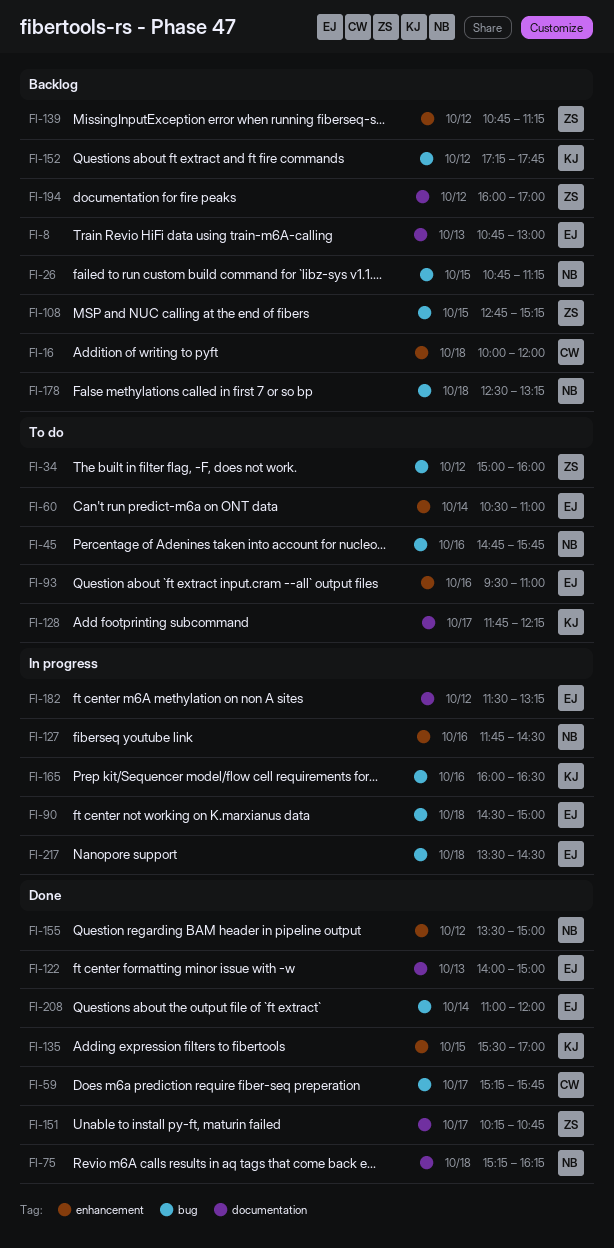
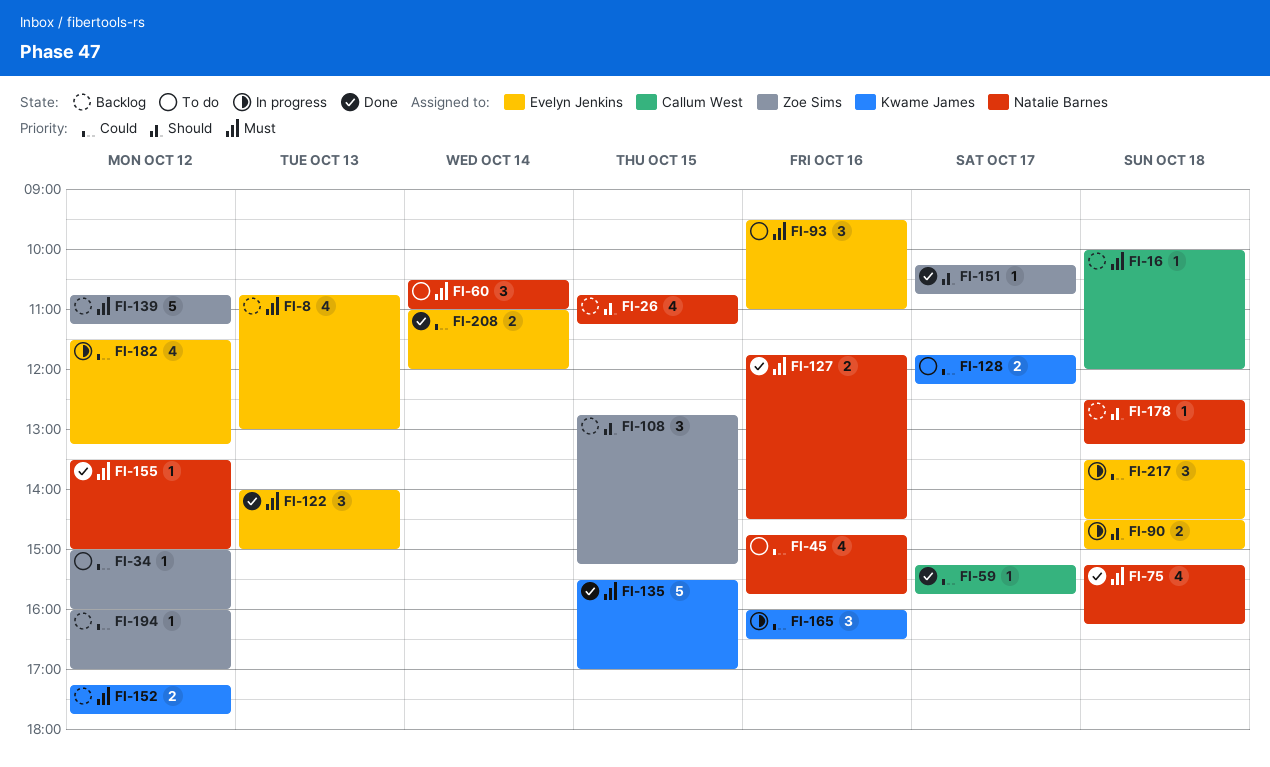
FI-60, owner: Evelyn Jenkins -> Natalie Barnes
FI-127, status: In progress -> Done

